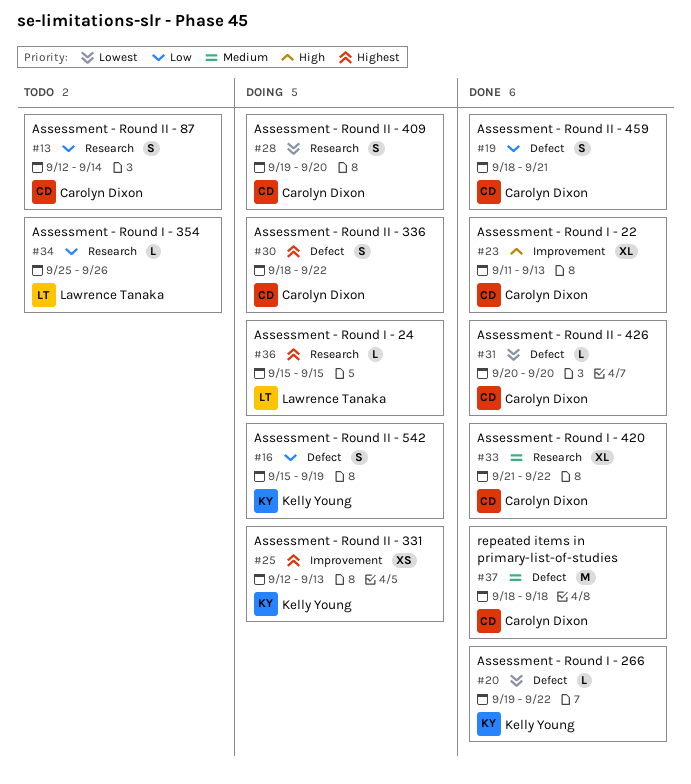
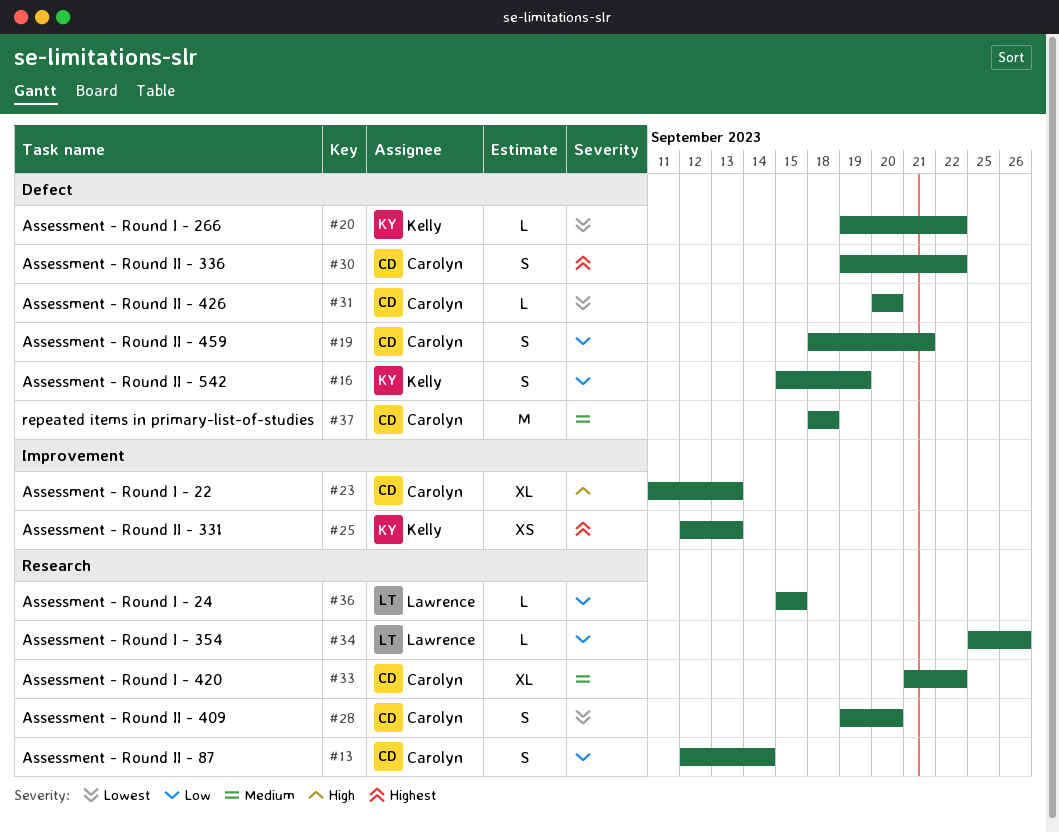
#30, start: Sep 18 -> Sep 19
#36, priority: Highest -> Low

